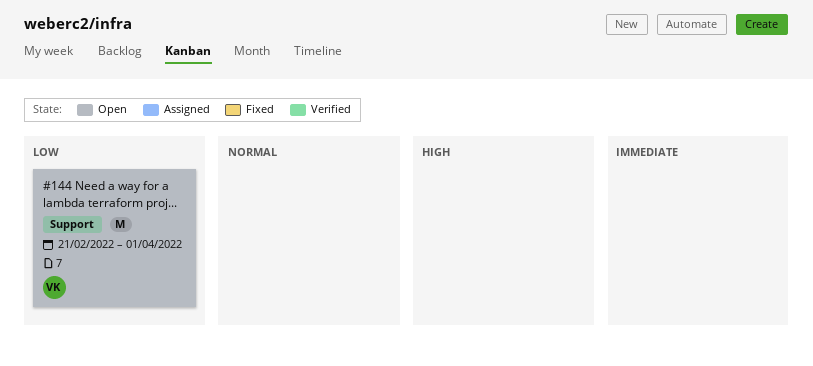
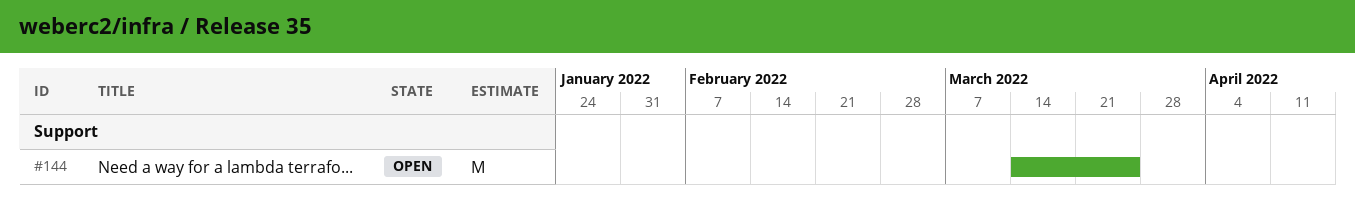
#144, start: Feb 21 -> Mar 14
#144, due: Apr 1 -> Mar 25

